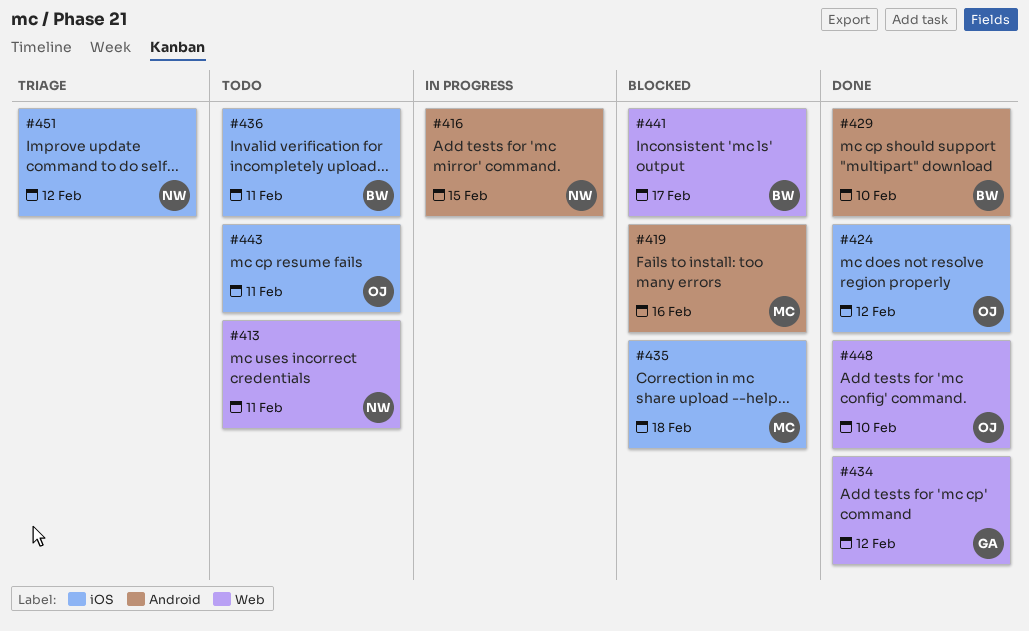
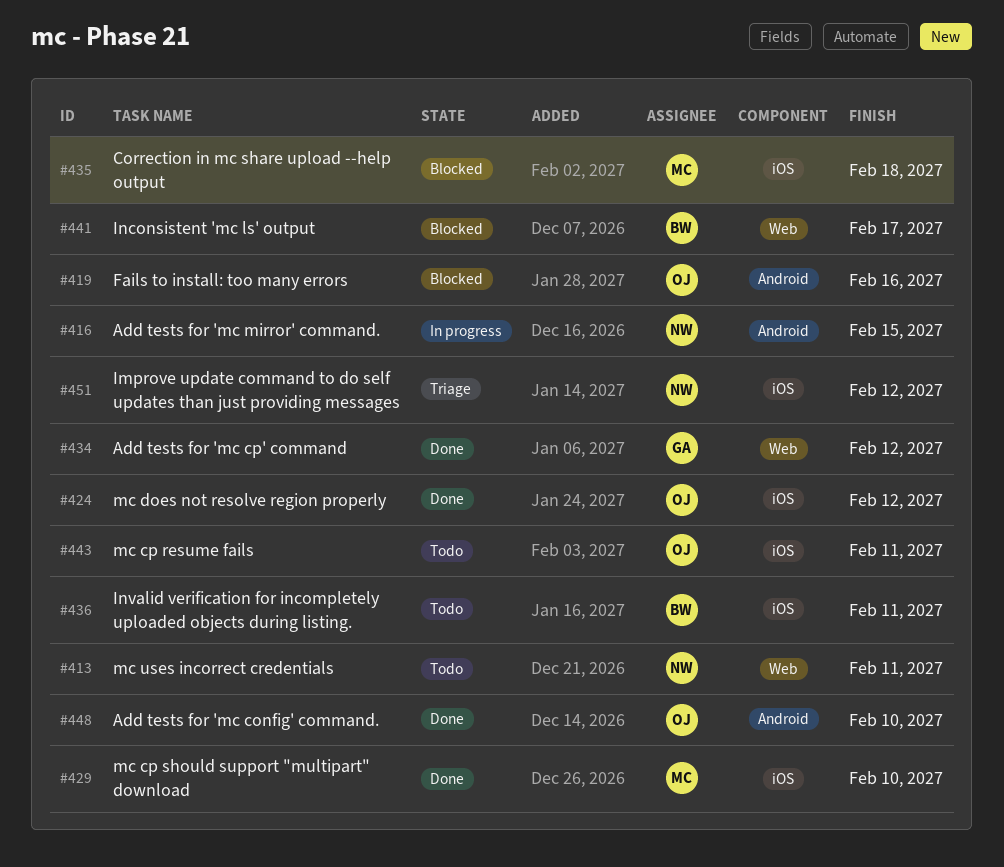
#419, owner: MC -> OJ
#429, owner: BW -> MC
#429, label: Android -> iOS
#448, label: Web -> Android

